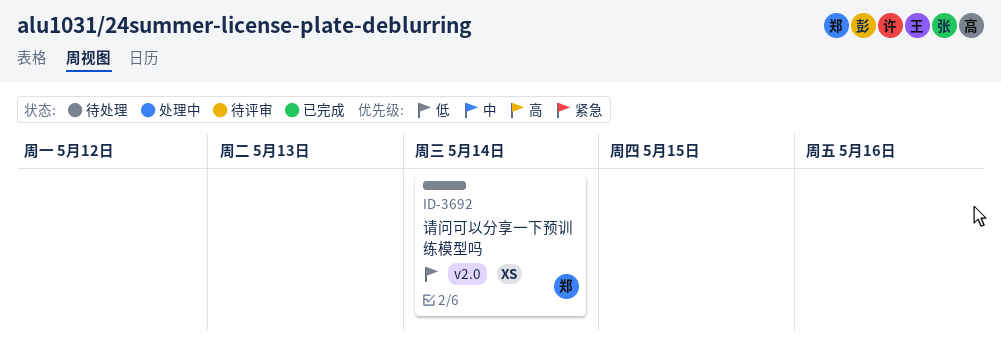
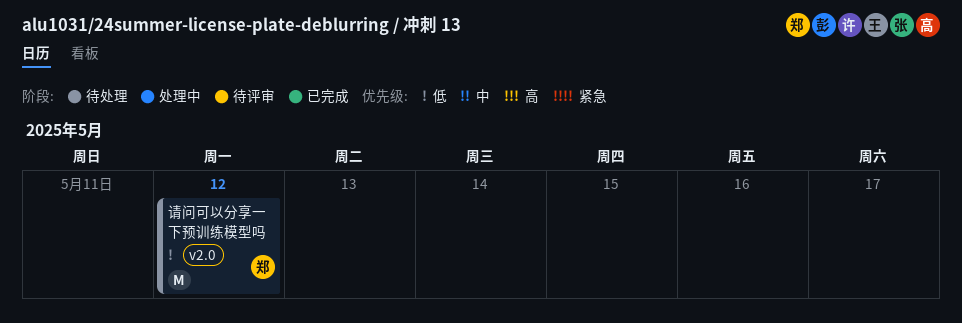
请问可以分享一下预训练模型吗, estimate: XS -> M
请问可以分享一下预训练模型吗, due: May 14 -> May 12

